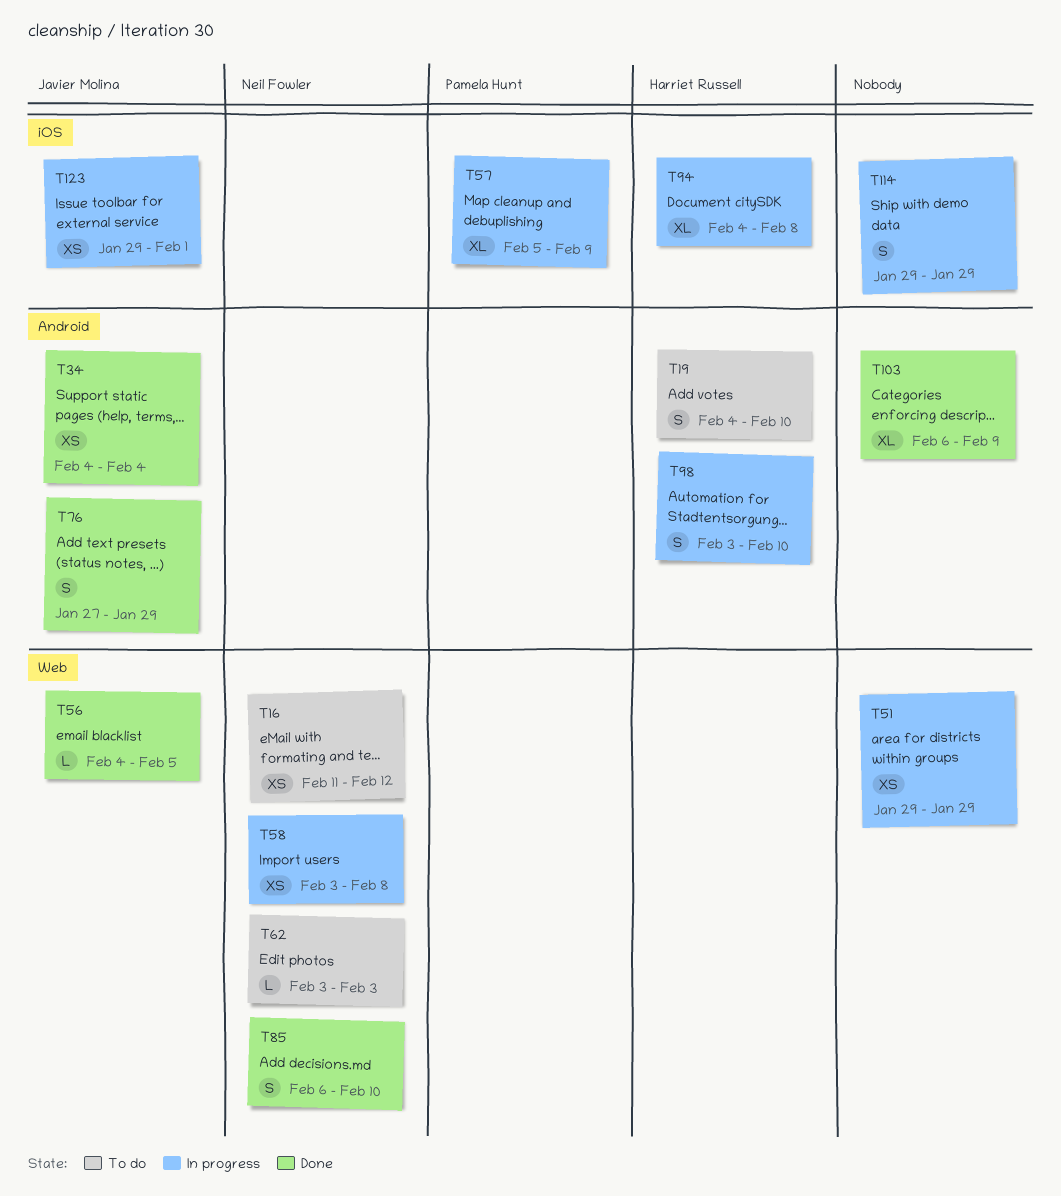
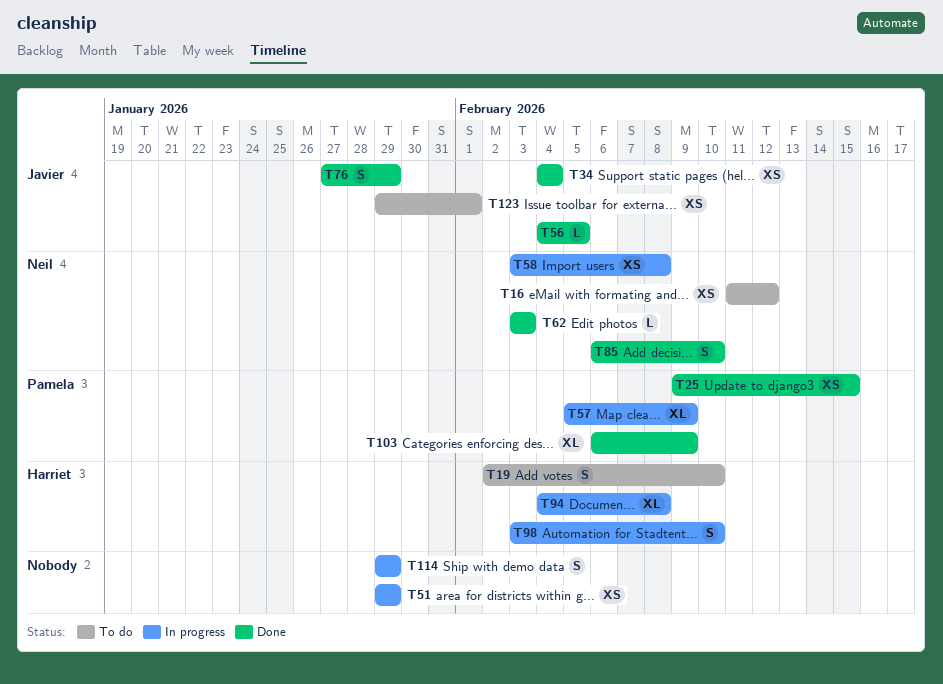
T19, start: Feb 4 -> Feb 2
T25: none -> present
T62, status: To do -> Done
T103, owner: none -> Pamela Hunt
T123, status: In progress -> To do

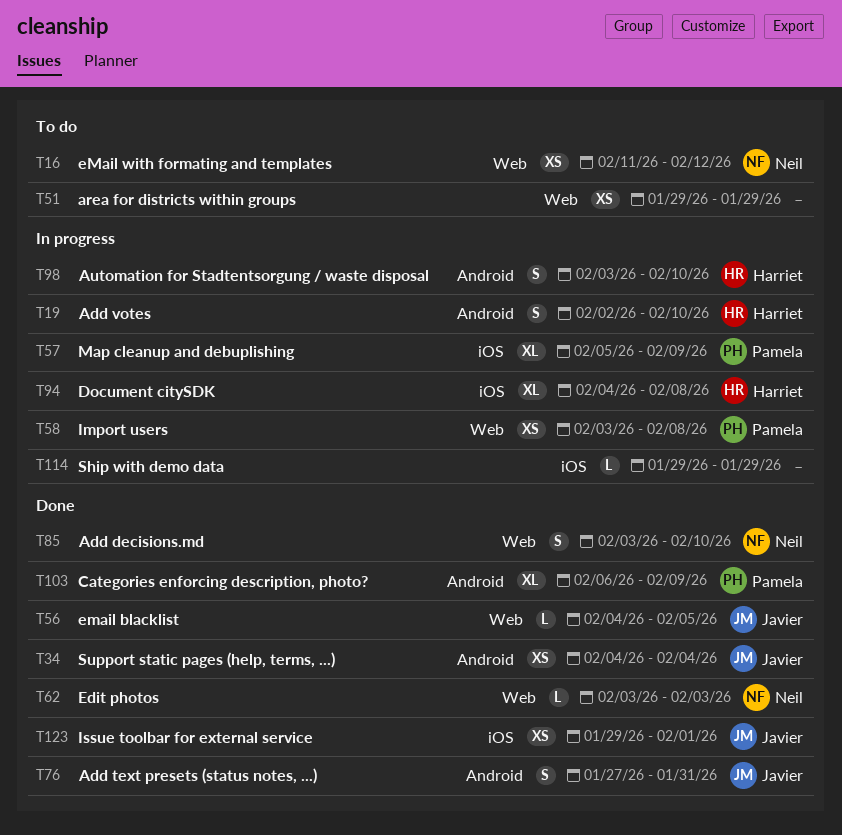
T19, status: To do -> In progress
T25: present -> none
T51, status: In progress -> To do
T58, owner: Neil -> Pamela
T76, due: Jan 29 -> Jan 31
T85, start: Feb 6 -> Feb 3
T114, estimate: S -> L
T123, status: To do -> Done

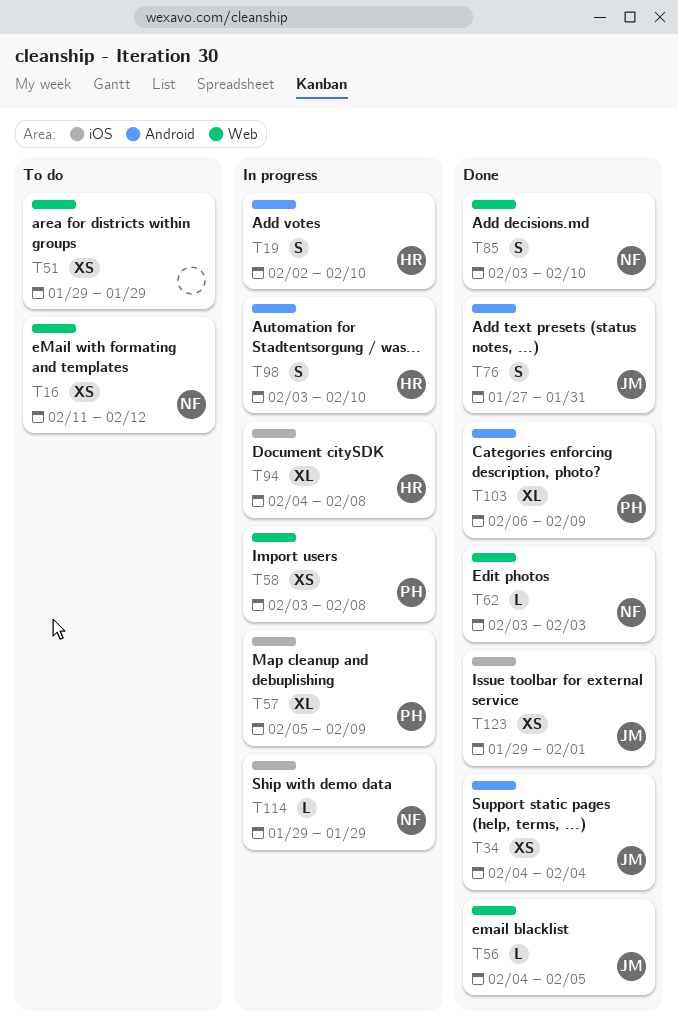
T114, owner: none -> Neil

